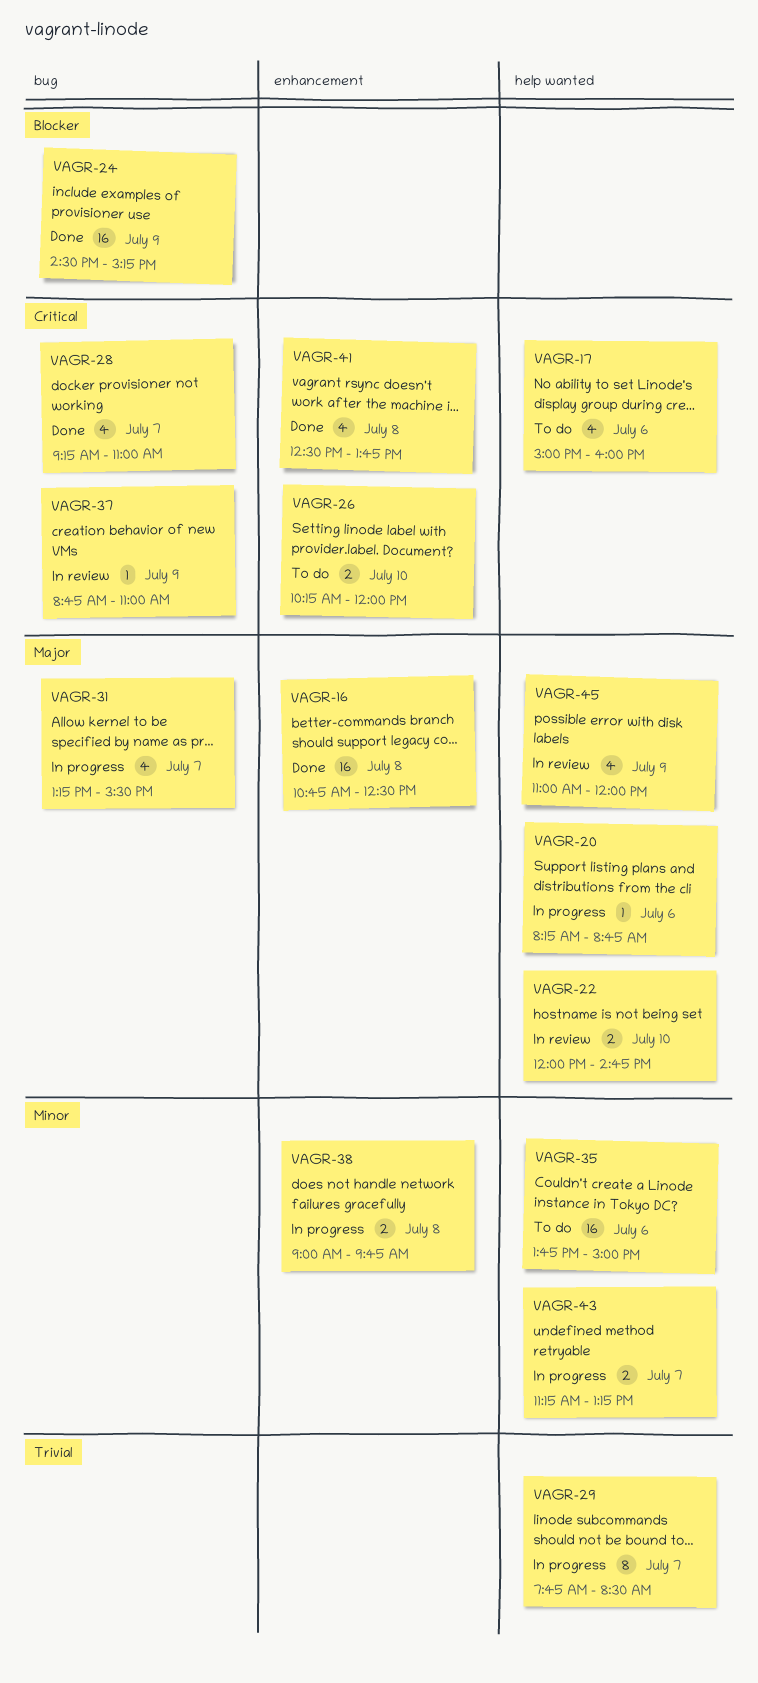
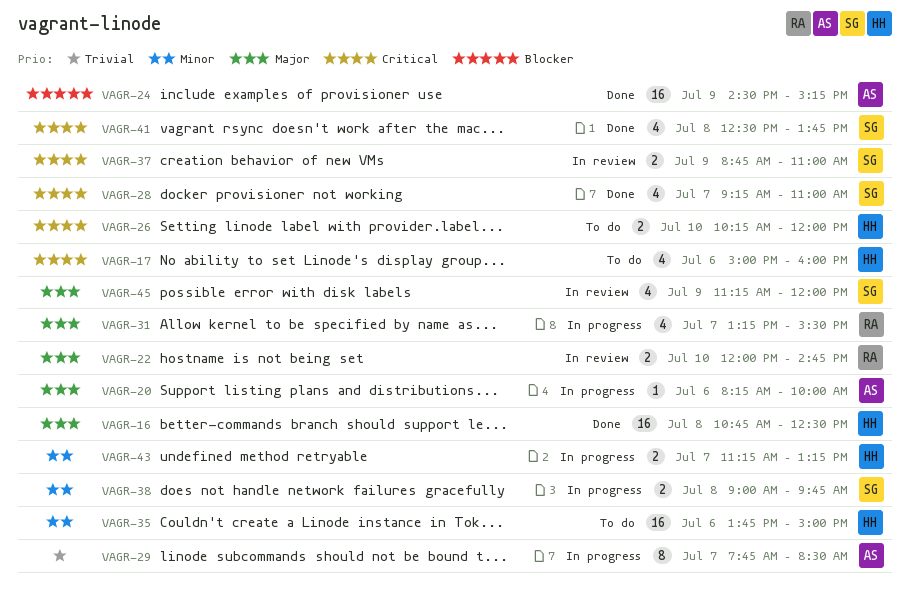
VAGR-20, ends: 08:45 -> 10:00
VAGR-37, estimate: 1 -> 2
VAGR-45, begins: 11:00 -> 11:15

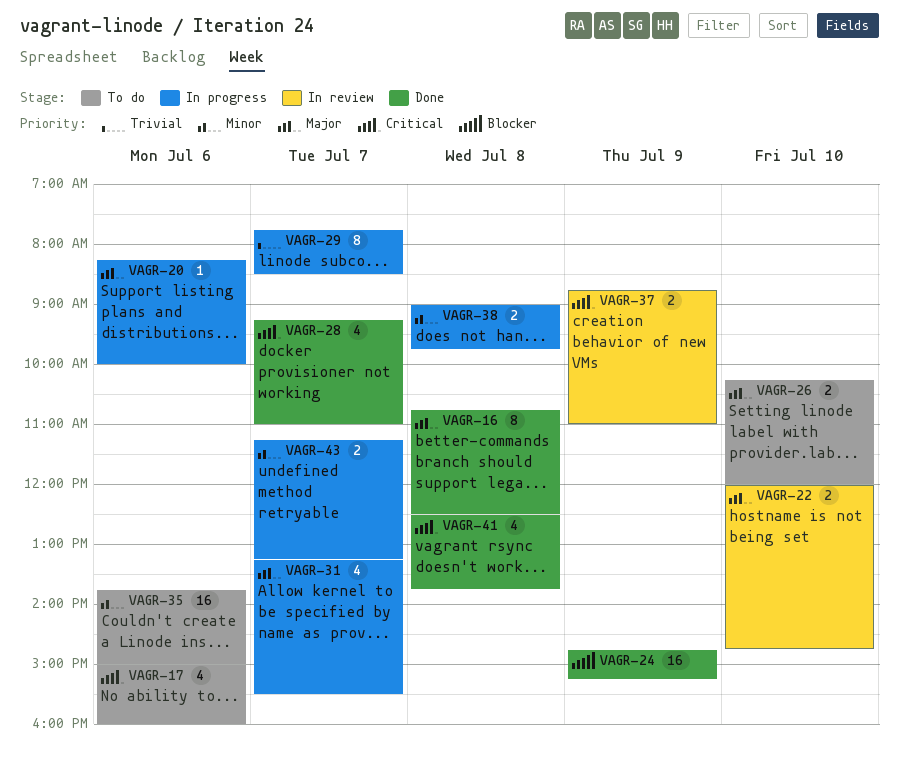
VAGR-16, estimate: 16 -> 8
VAGR-24, begins: 14:30 -> 14:45
VAGR-26, priority: Critical -> Major
VAGR-45: present -> none

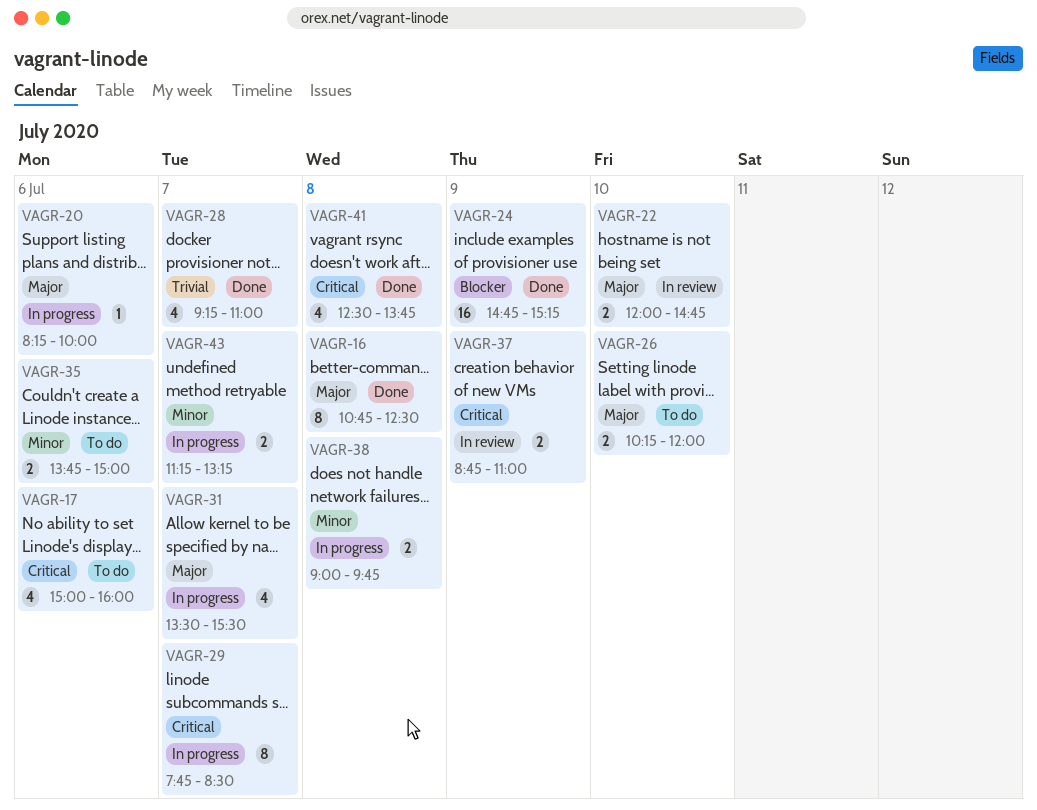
VAGR-28, priority: Critical -> Trivial
VAGR-29, priority: Trivial -> Critical
VAGR-31, begins: 13:15 -> 13:30
VAGR-35, estimate: 16 -> 2

